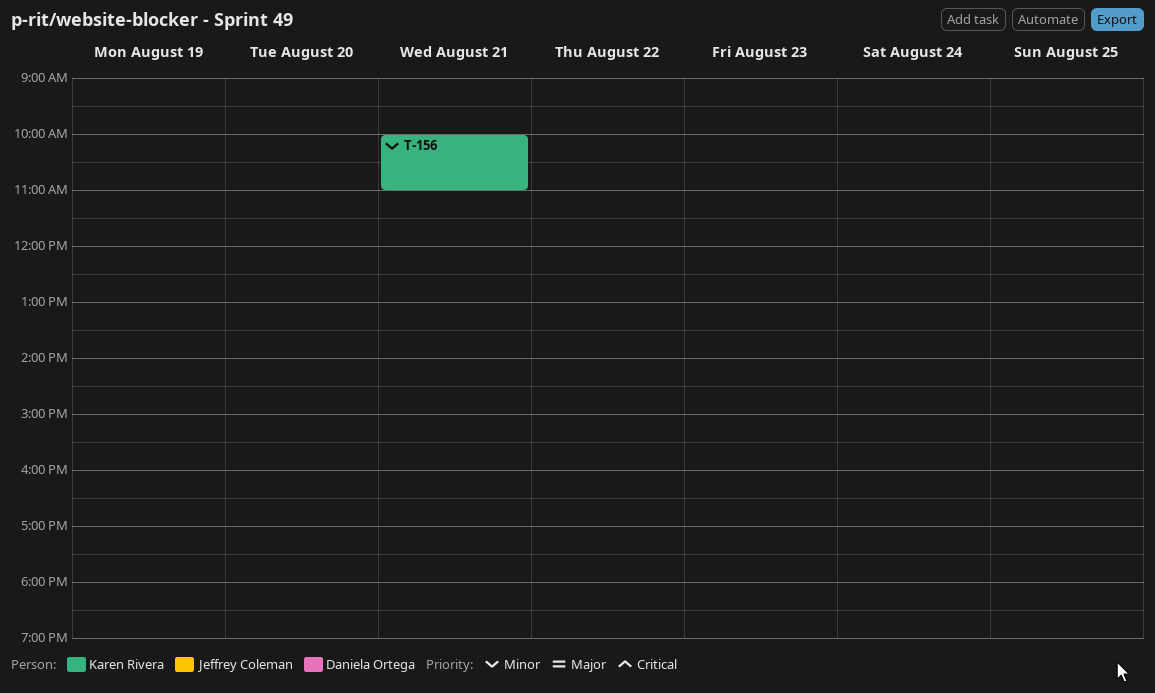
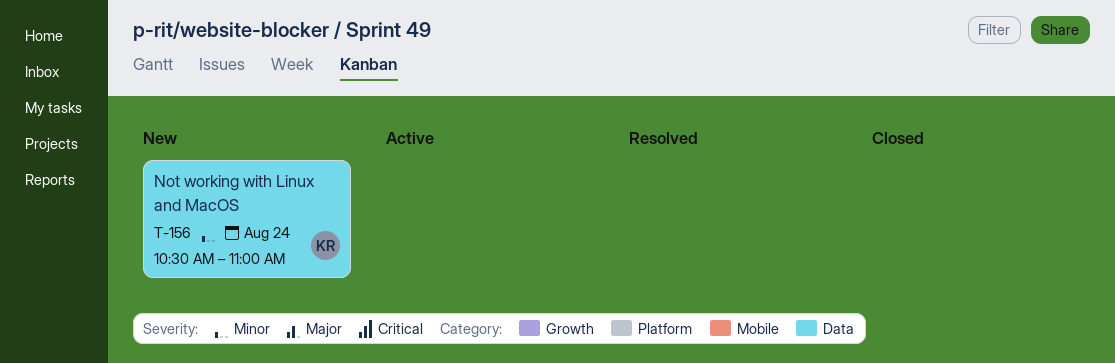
T-156, day: Aug 21 -> Aug 24
T-156, begins: 10:00 -> 10:30

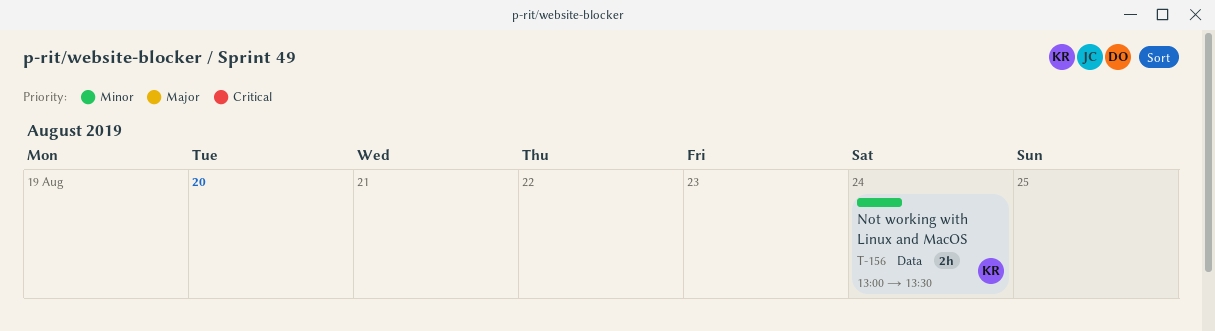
T-156, begins: 10:30 -> 13:00
T-156, ends: 11:00 -> 13:30

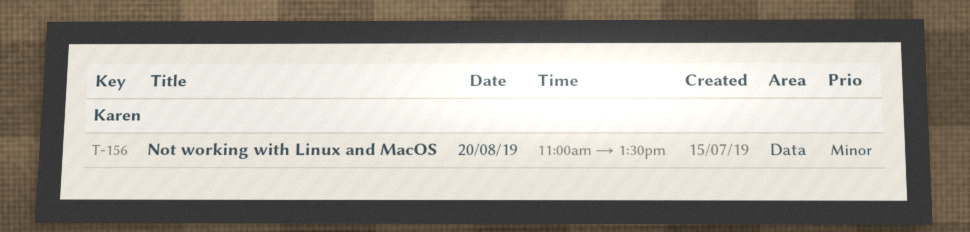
T-156, day: Aug 24 -> Aug 20
T-156, begins: 13:00 -> 11:00

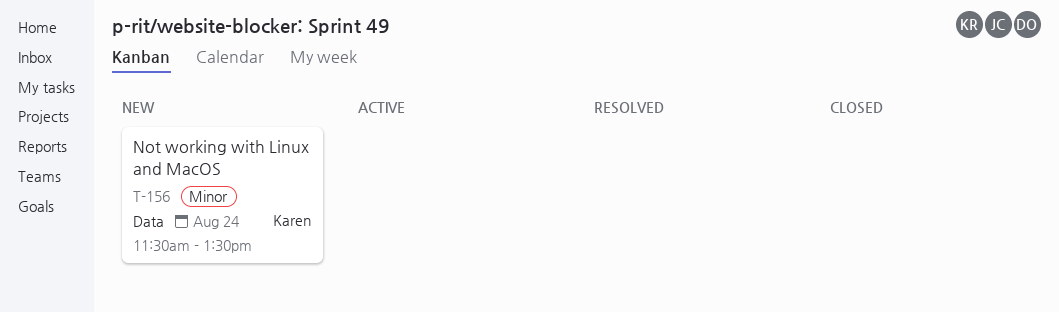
T-156, day: Aug 20 -> Aug 24
T-156, begins: 11:00 -> 11:30

